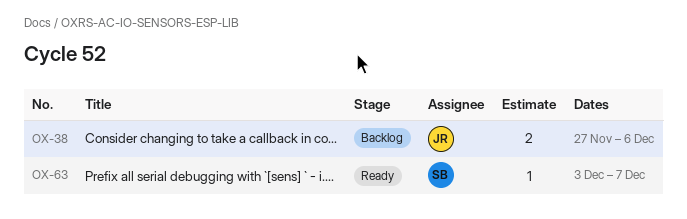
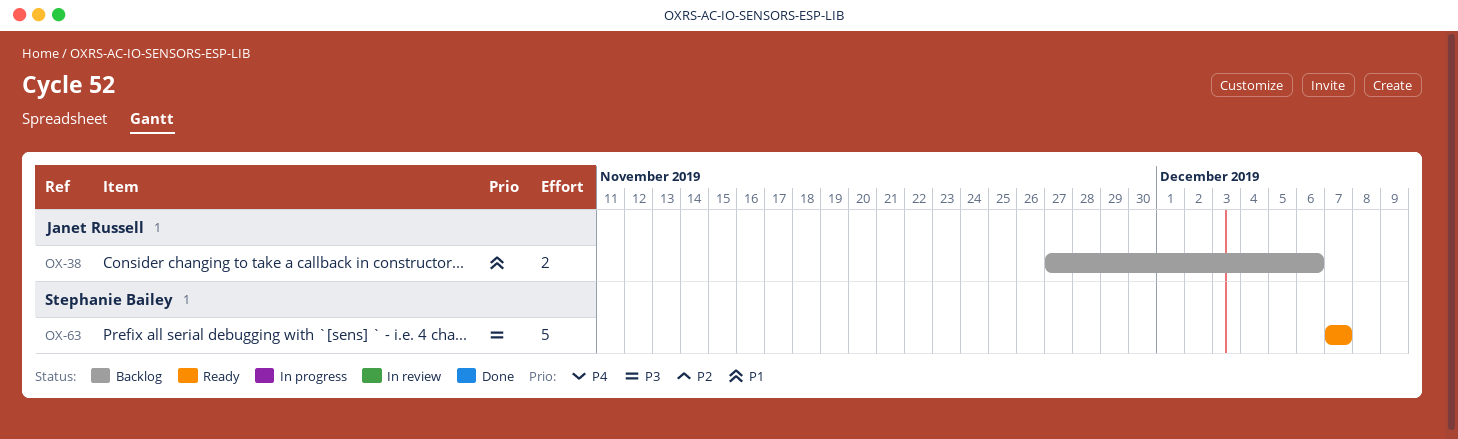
OX-63, estimate: 1 -> 5
OX-63, start: Dec 3 -> Dec 7

